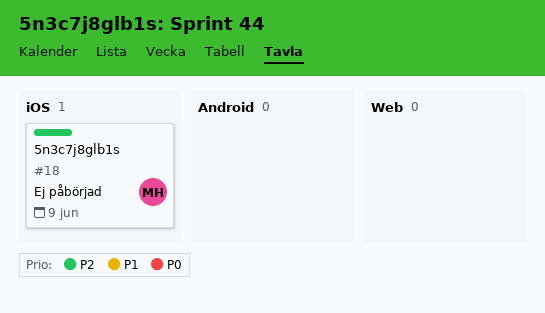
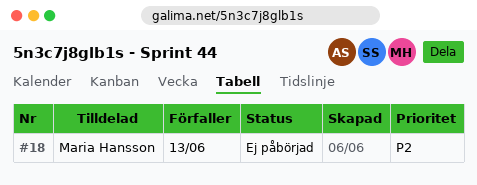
#18, due: Jun 9 -> Jun 13

